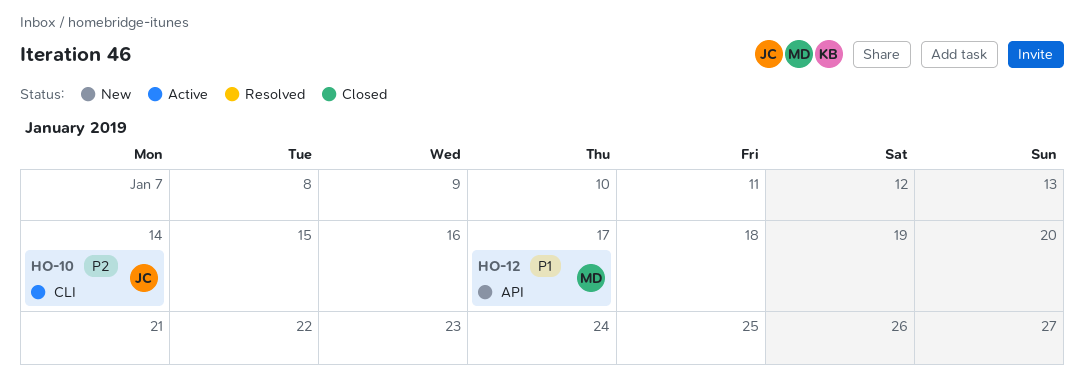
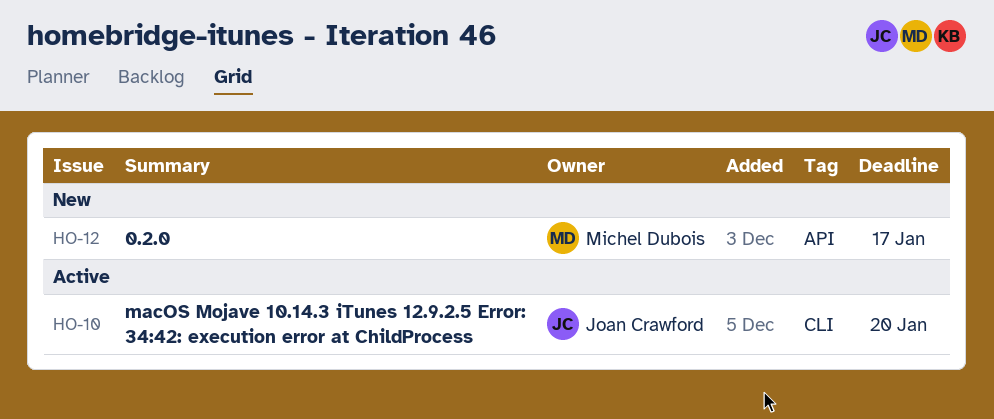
HO-10, due: Jan 14 -> Jan 20

